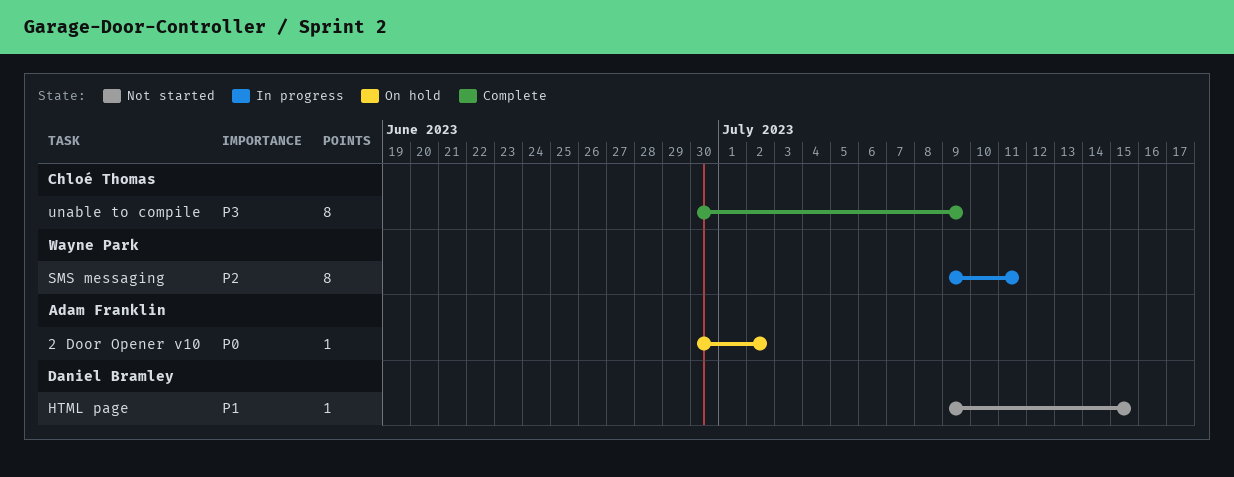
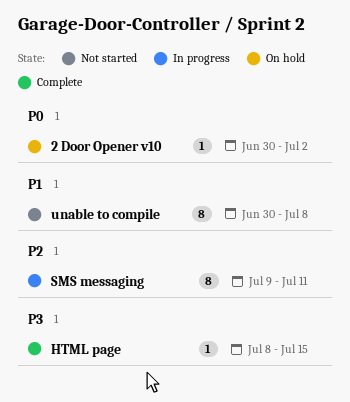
HTML page, status: Not started -> Complete
HTML page, priority: P1 -> P3
HTML page, start: Jul 9 -> Jul 8
unable to compile, status: Complete -> Not started
unable to compile, priority: P3 -> P1
unable to compile, due: Jul 9 -> Jul 8

